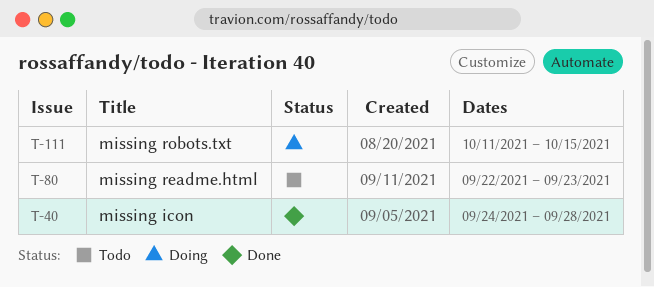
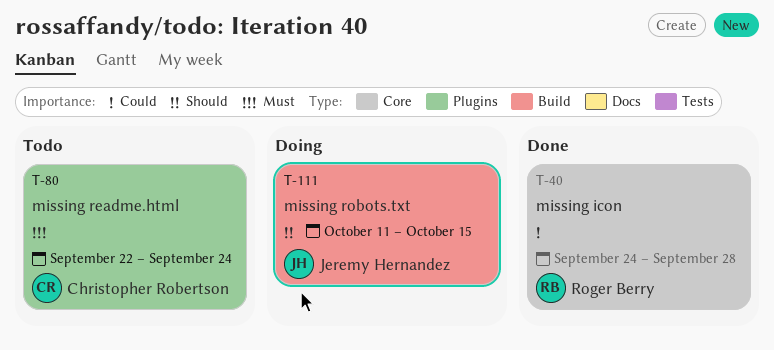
T-80, due: Sep 23 -> Sep 24

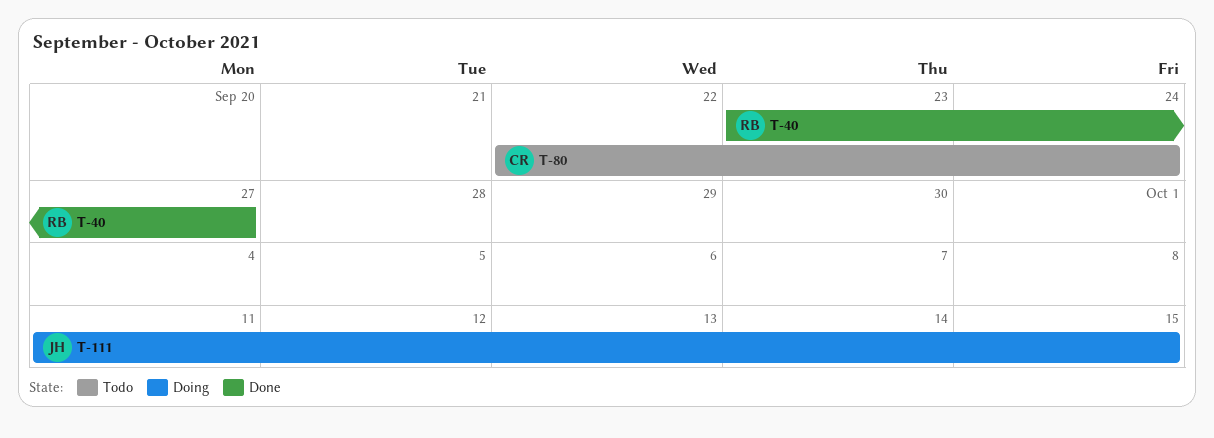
T-40, start: Sep 24 -> Sep 23
T-40, due: Sep 28 -> Sep 27

